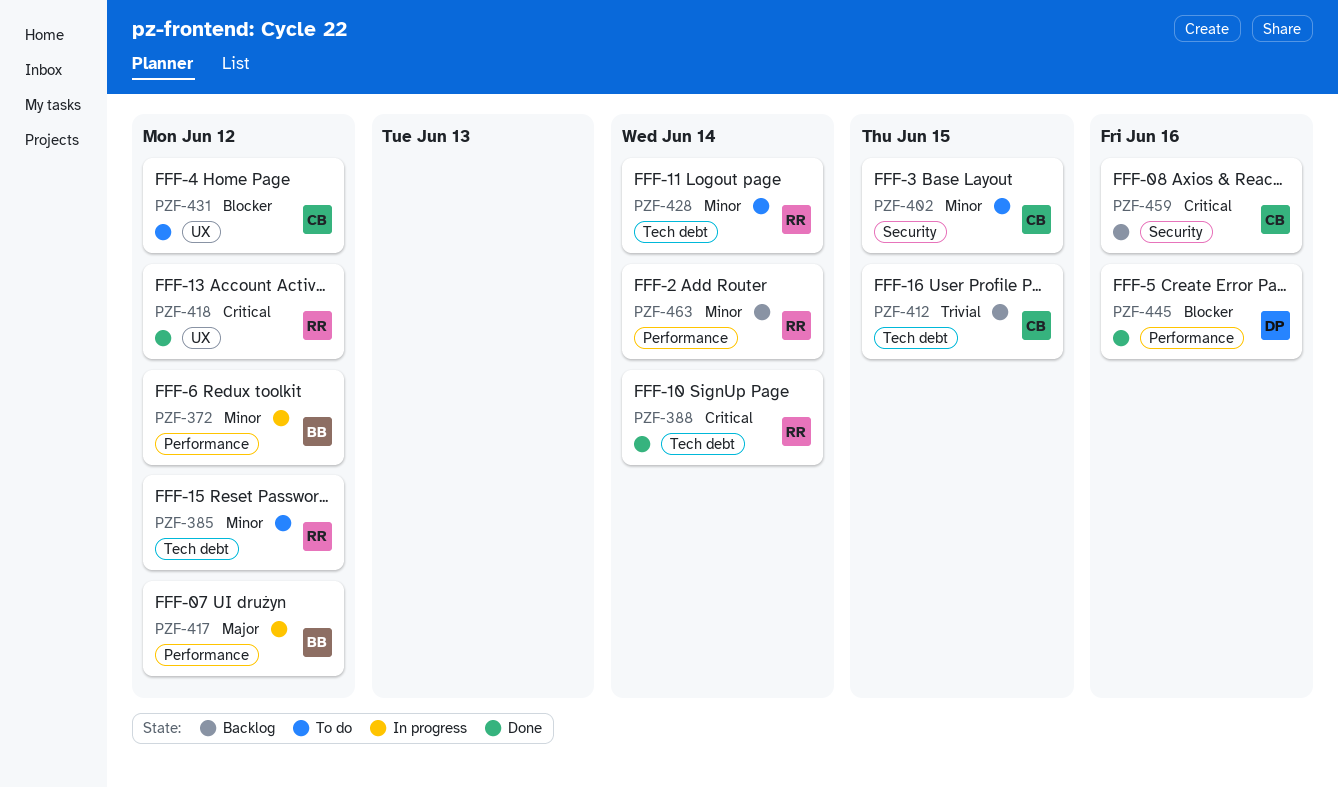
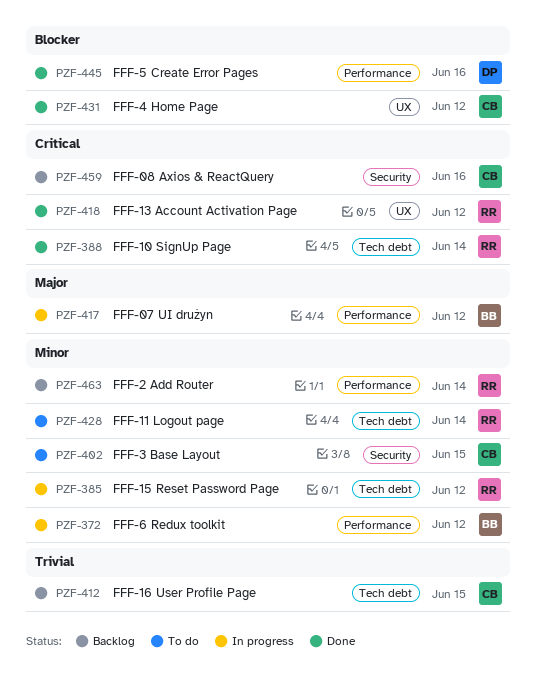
PZF-385, status: To do -> In progress
PZF-431, status: To do -> Done

